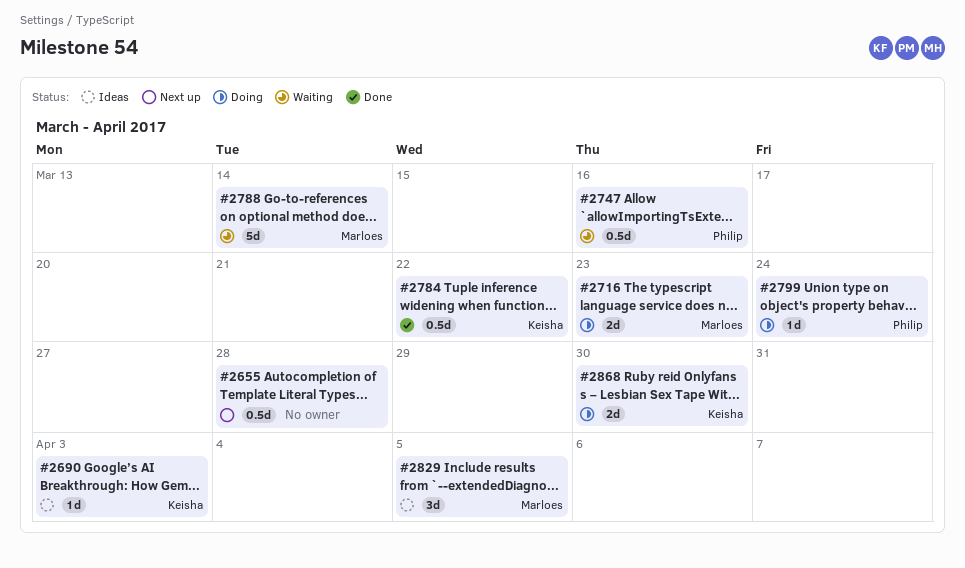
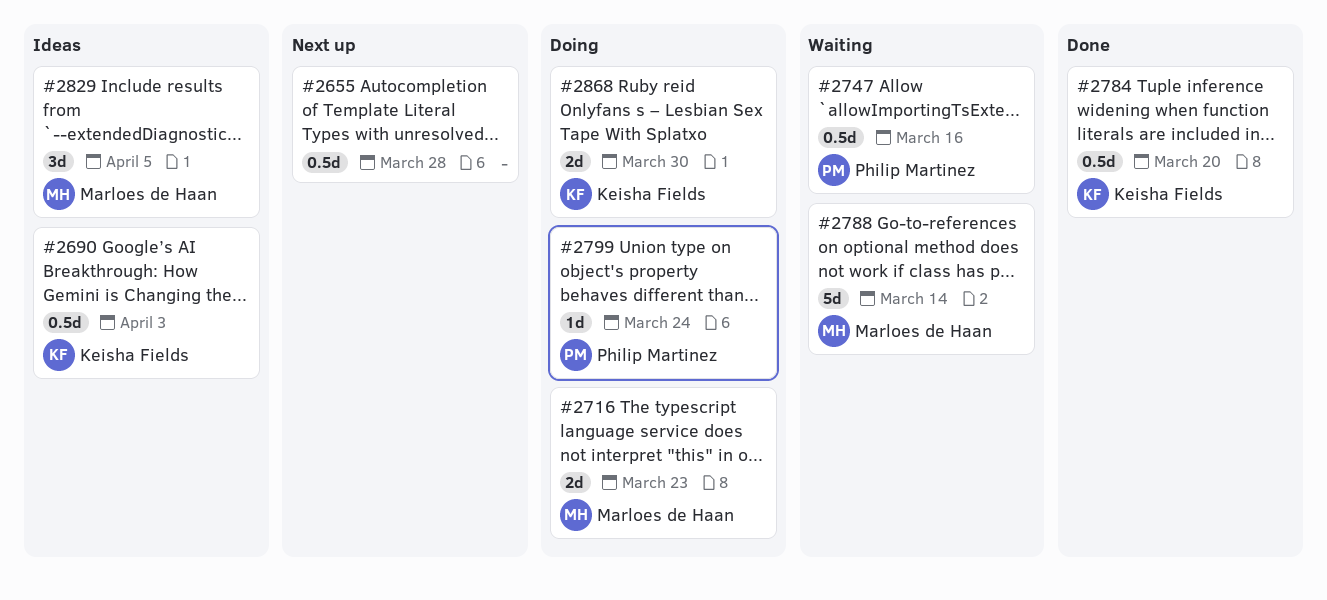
#2690, estimate: 1d -> 0.5d
#2784, due: Mar 22 -> Mar 20

